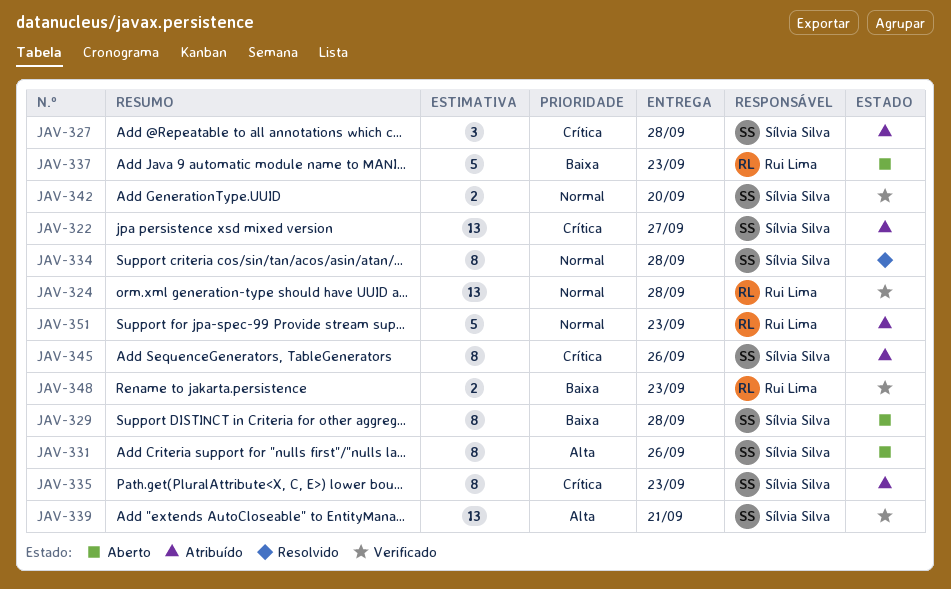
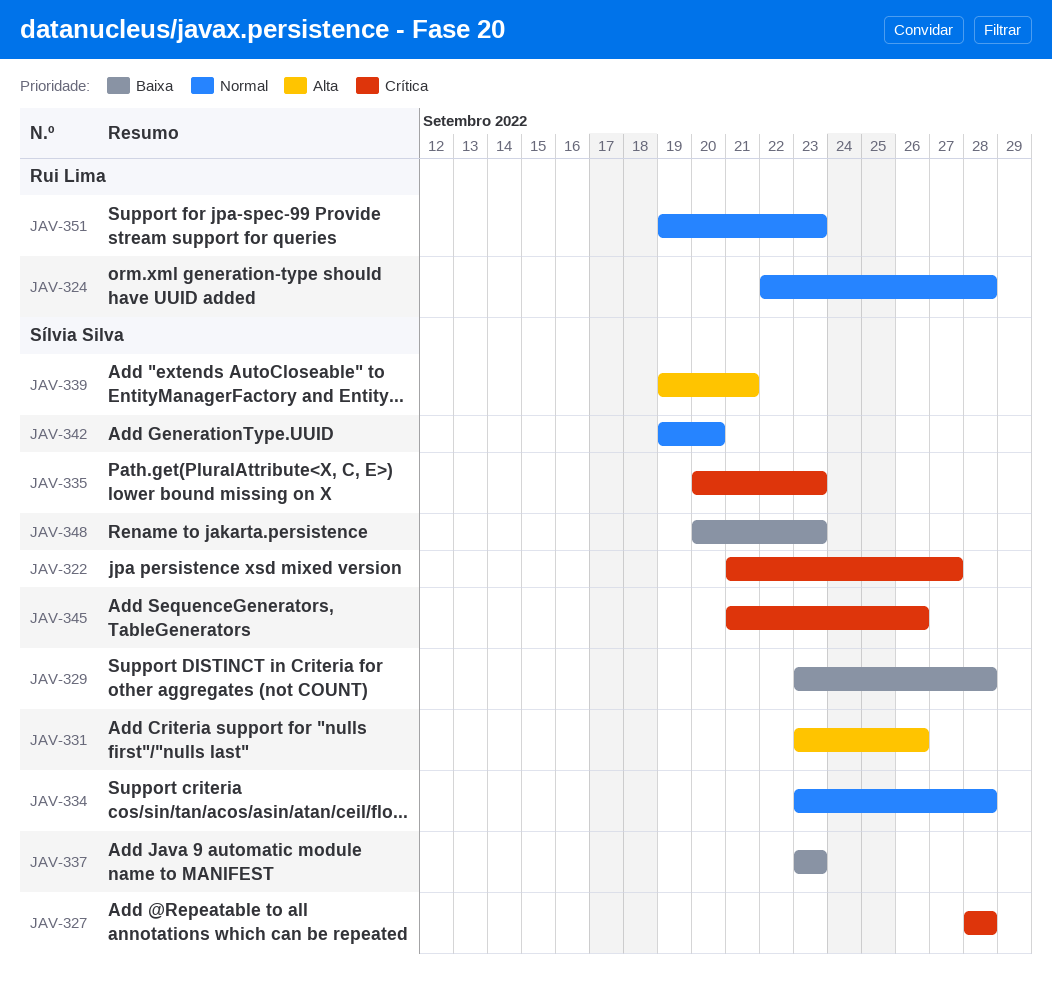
JAV-337, owner: Rui Lima -> Sílvia Silva
JAV-348, owner: Rui Lima -> Sílvia Silva

